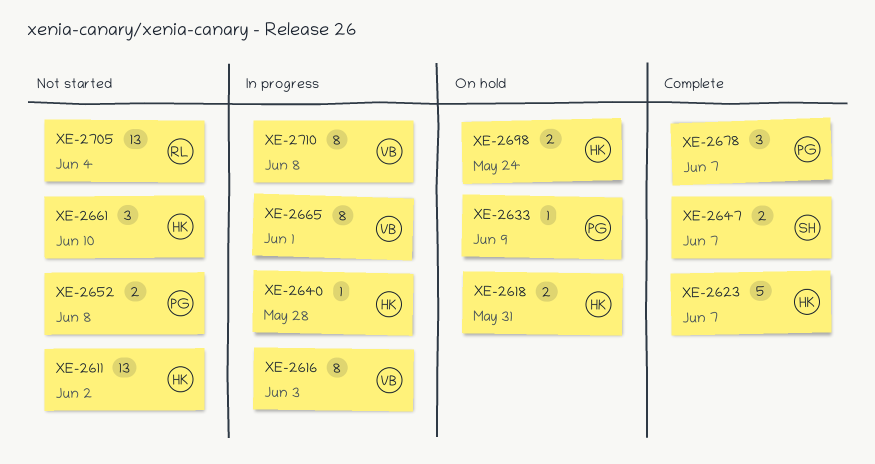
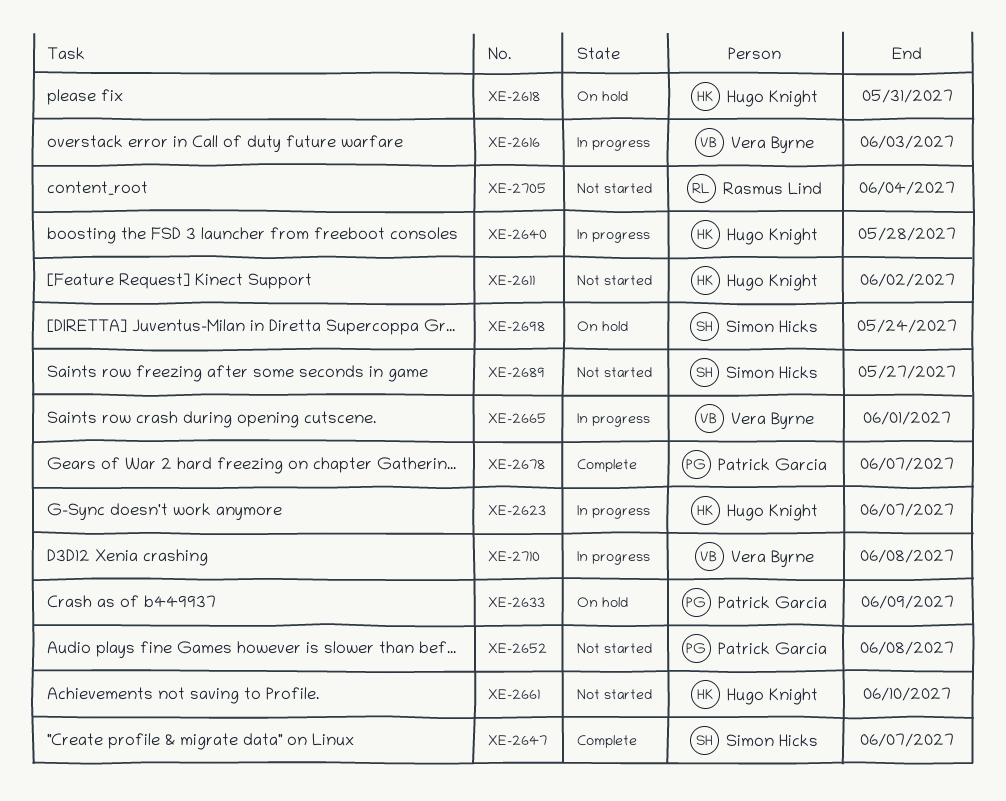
XE-2623, status: Complete -> In progress
XE-2689: none -> present
XE-2698, owner: Hugo Knight -> Simon Hicks

